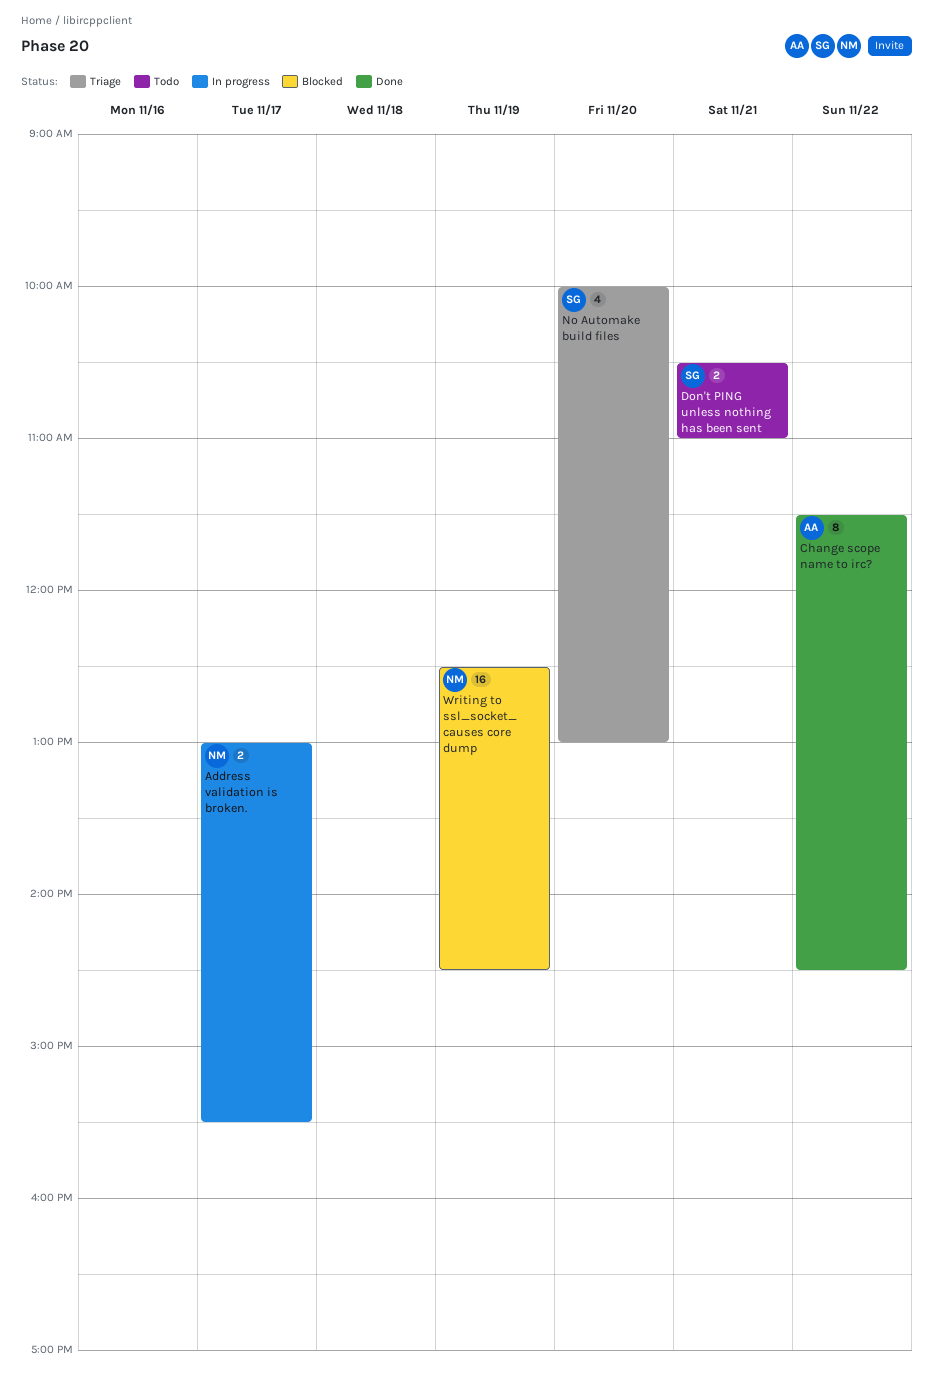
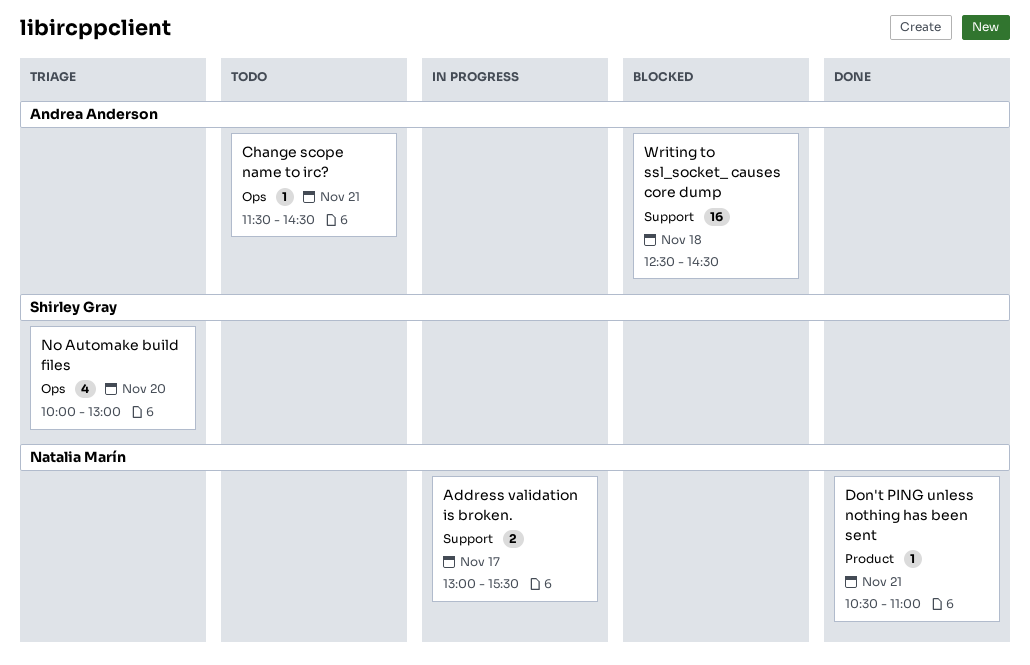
Change scope name to irc?, status: Done -> Todo
Change scope name to irc?, estimate: 8 -> 1
Change scope name to irc?, day: Nov 22 -> Nov 21
Don't PING unless nothing has been sent, status: Todo -> Done
Don't PING unless nothing has been sent, owner: Shirley Gray -> Natalia Marín
Don't PING unless nothing has been sent, estimate: 2 -> 1
Writing to ssl_socket_ causes core dump, owner: Natalia Marín -> Andrea Anderson
Writing to ssl_socket_ causes core dump, day: Nov 19 -> Nov 18

